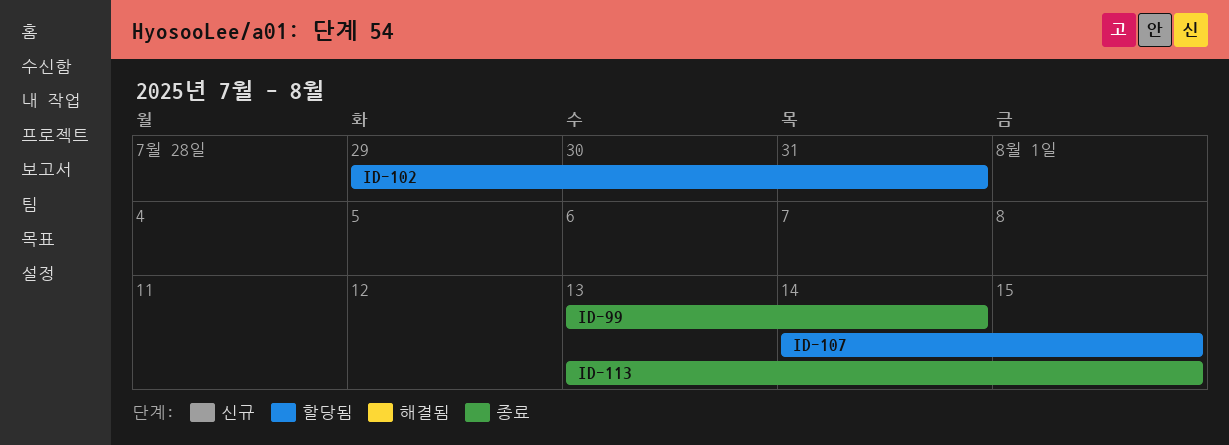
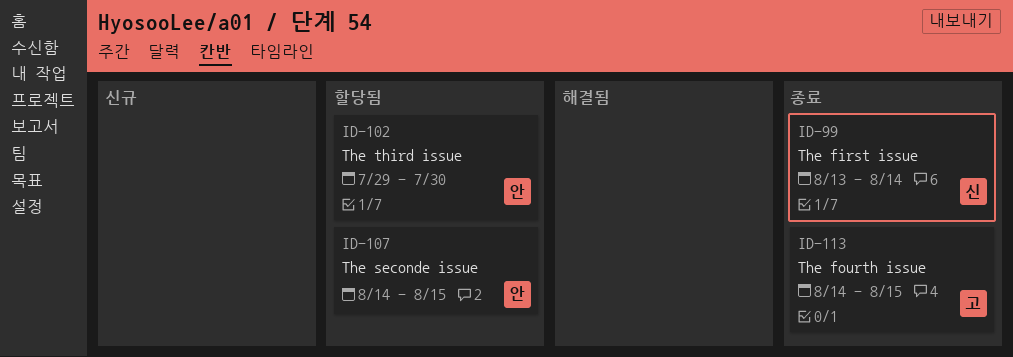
ID-102, due: Jul 31 -> Jul 30
ID-113, start: Aug 13 -> Aug 14

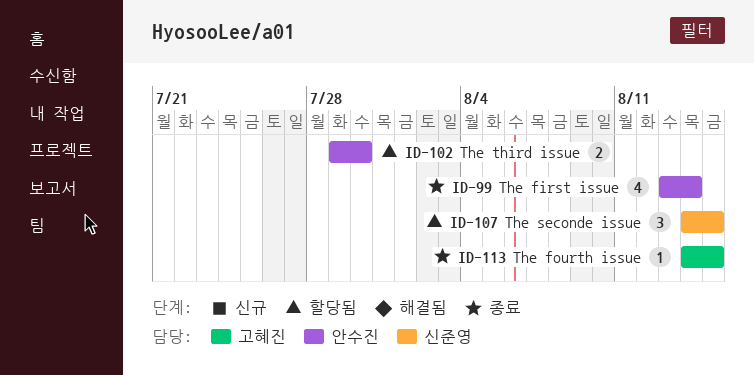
ID-99, owner: 신준영 -> 안수진
ID-107, owner: 안수진 -> 신준영

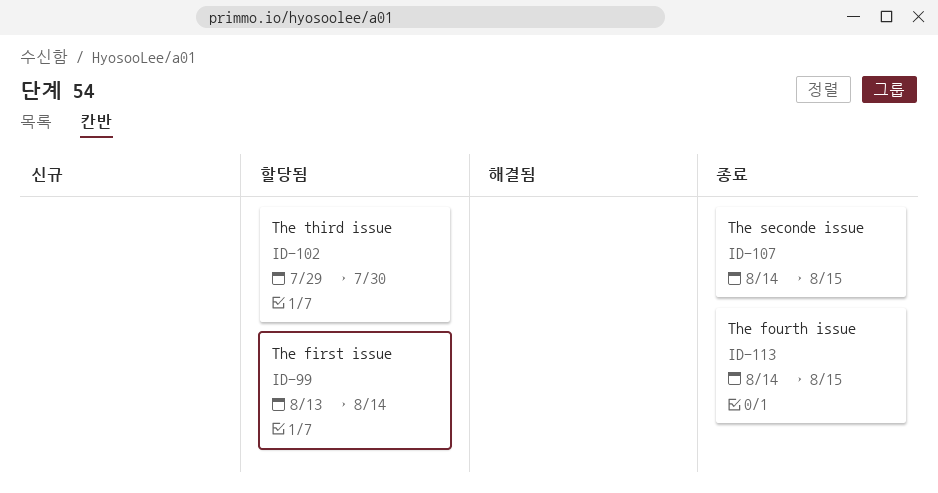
ID-99, status: 종료 -> 할당됨
ID-107, status: 할당됨 -> 종료

